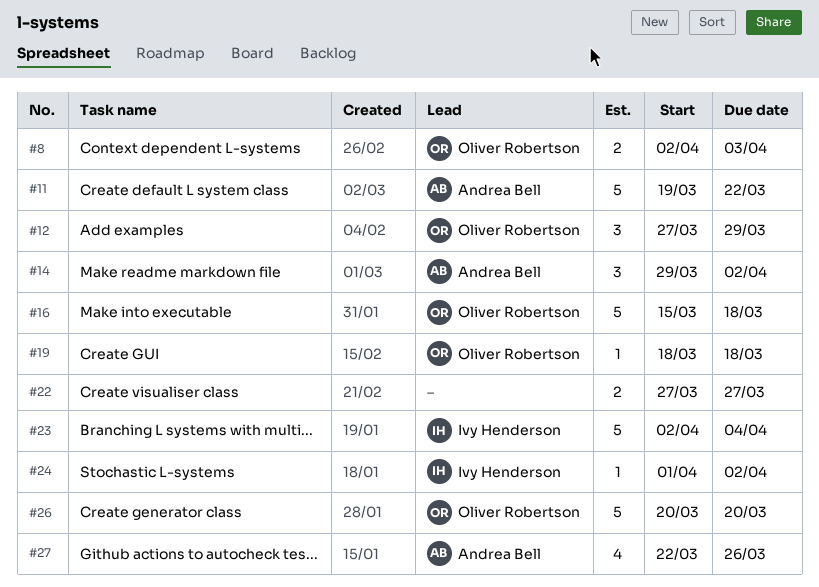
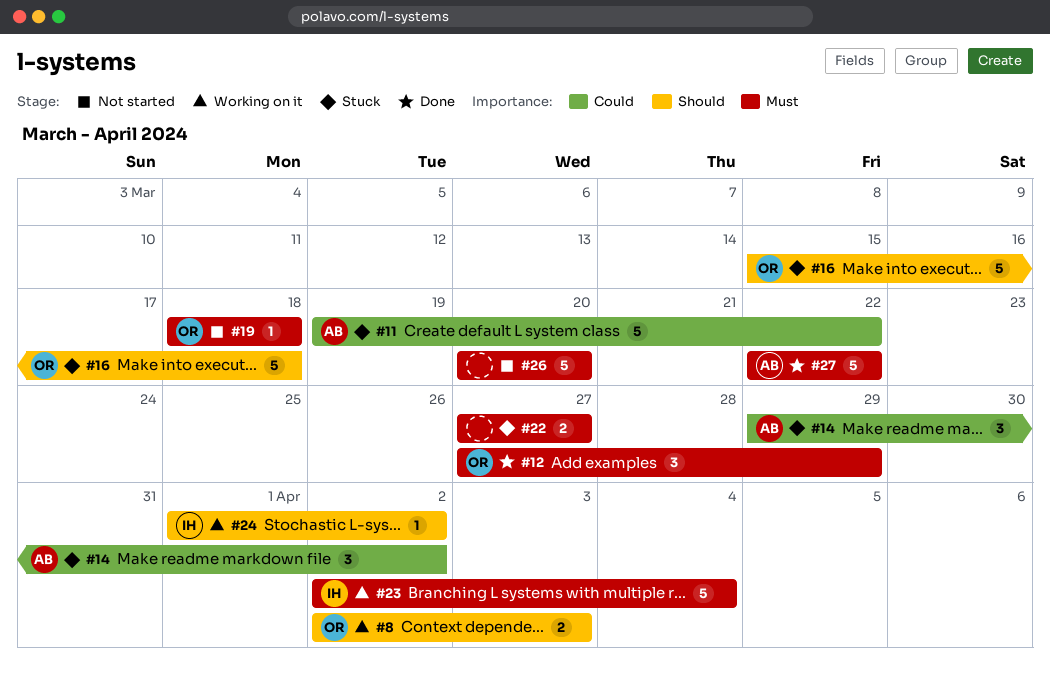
#26, owner: Oliver Robertson -> none
#27, estimate: 4 -> 5
#27, due: Mar 26 -> Mar 22

